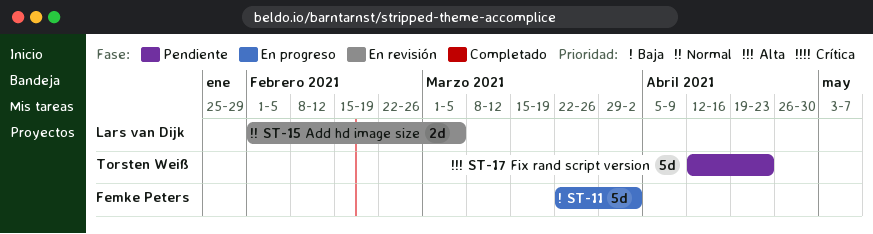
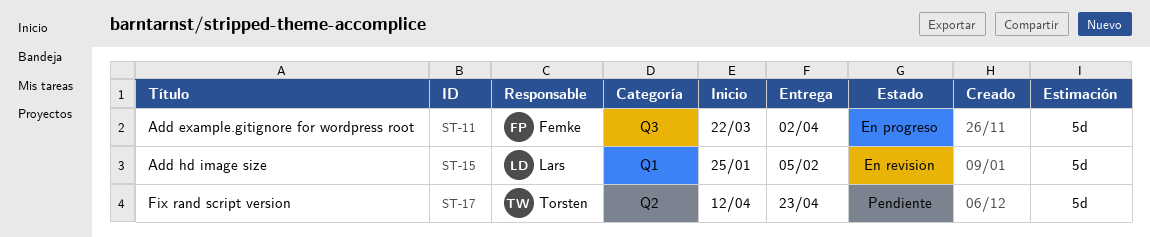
ST-15, estimate: 2d -> 5d
ST-15, start: Feb 1 -> Jan 25
ST-15, due: Mar 5 -> Feb 5

